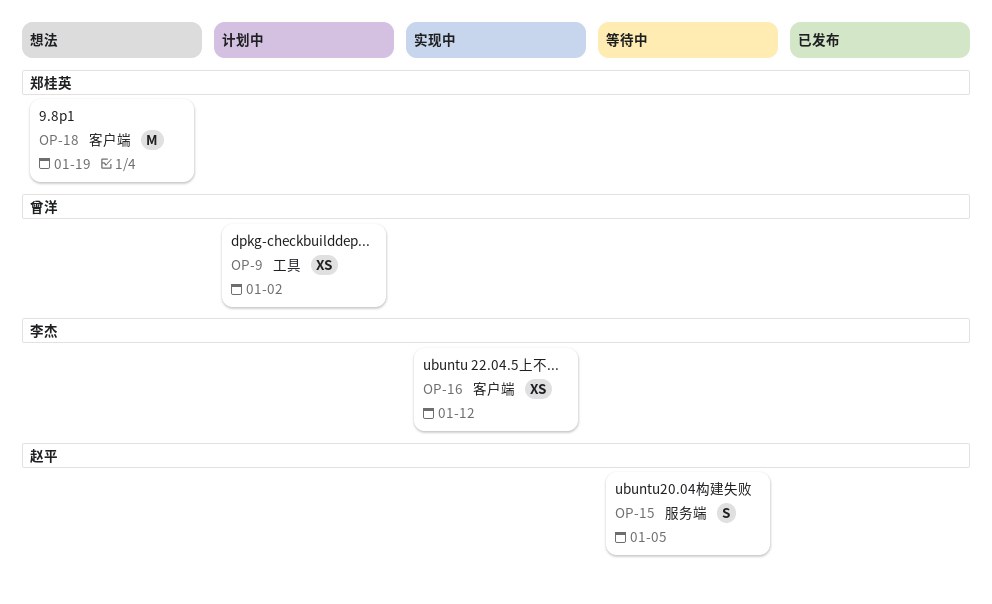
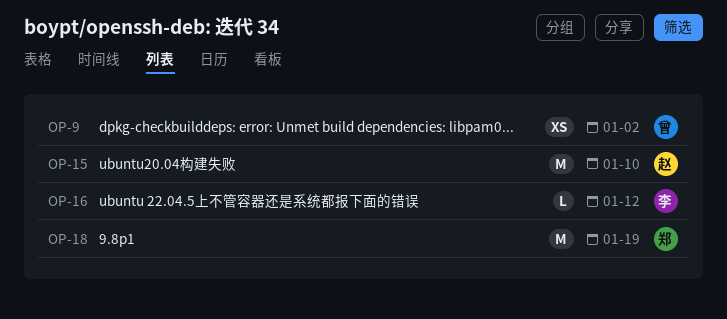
OP-15, estimate: S -> M
OP-15, due: Jan 5 -> Jan 10
OP-16, estimate: XS -> L

